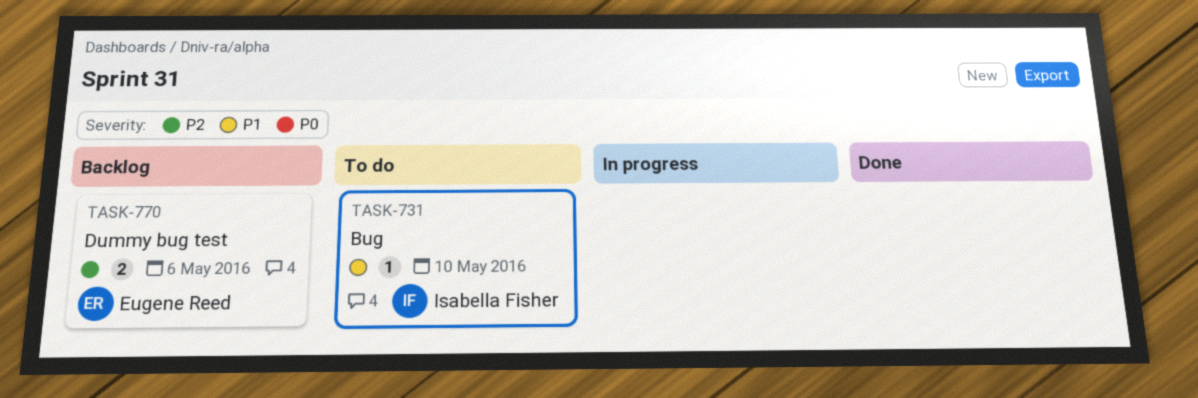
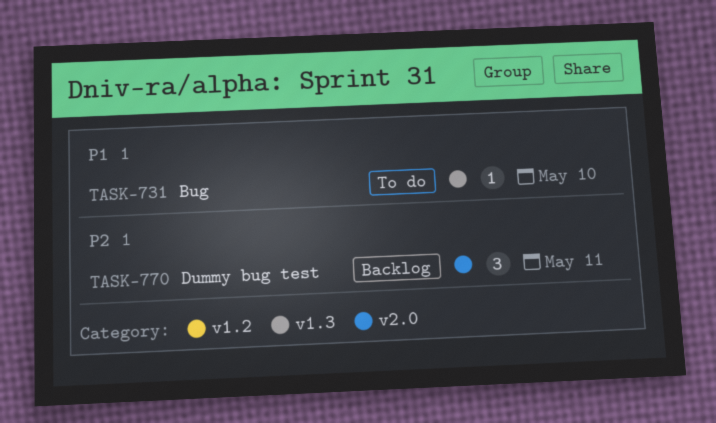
TASK-770, estimate: 2 -> 3
TASK-770, due: May 6 -> May 11

